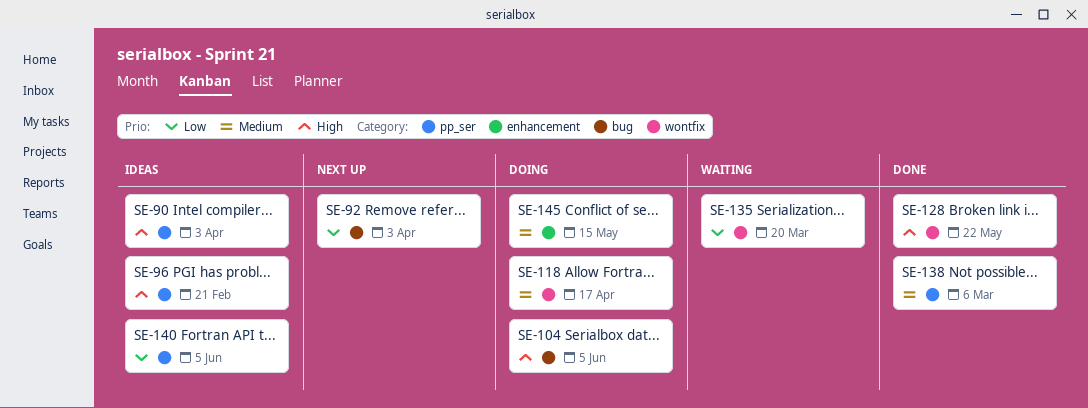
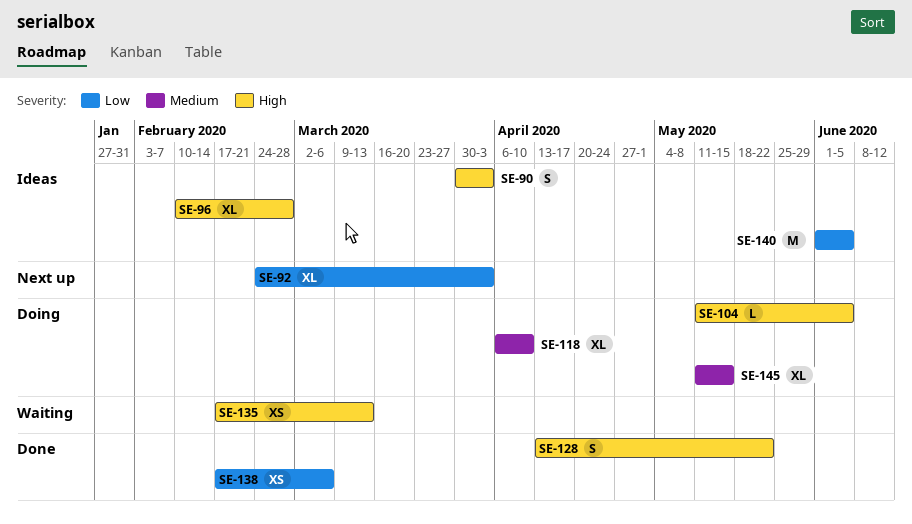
SE-96, due: Feb 21 -> Feb 28
SE-118, due: Apr 17 -> Apr 10
SE-135, priority: Low -> High
SE-135, due: Mar 20 -> Mar 13
SE-138, priority: Medium -> Low

